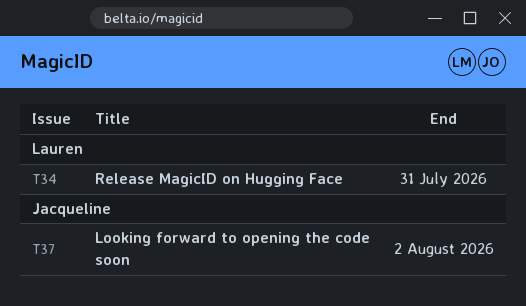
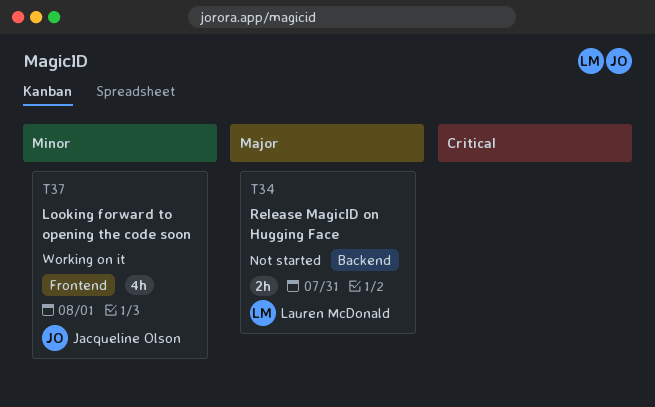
T37, due: Aug 2 -> Aug 1

